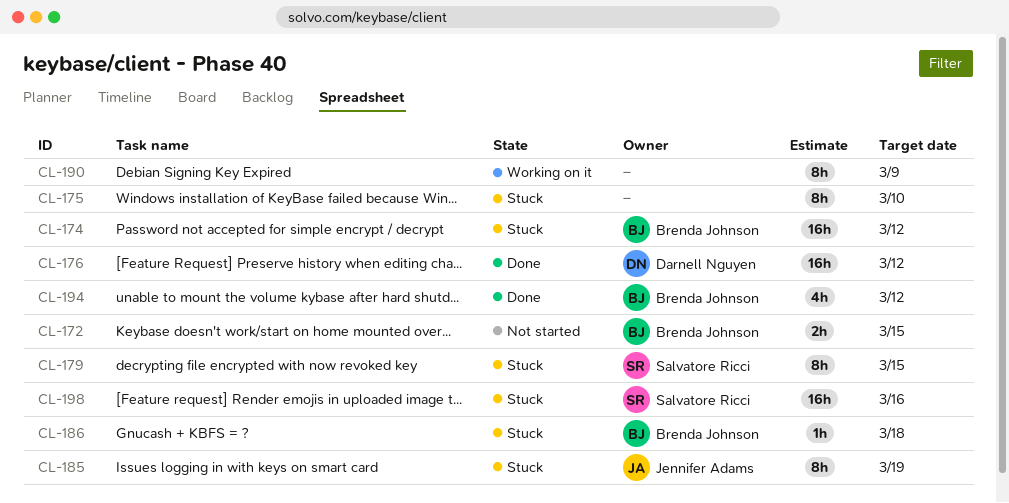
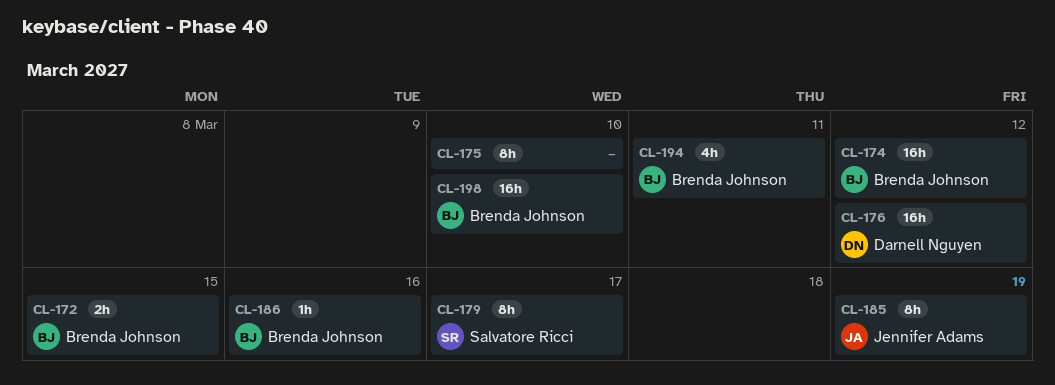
CL-179, due: Mar 15 -> Mar 17
CL-186, due: Mar 18 -> Mar 16
CL-190: present -> none
CL-194, due: Mar 12 -> Mar 11
CL-198, owner: Salvatore Ricci -> Brenda Johnson
CL-198, due: Mar 16 -> Mar 10

